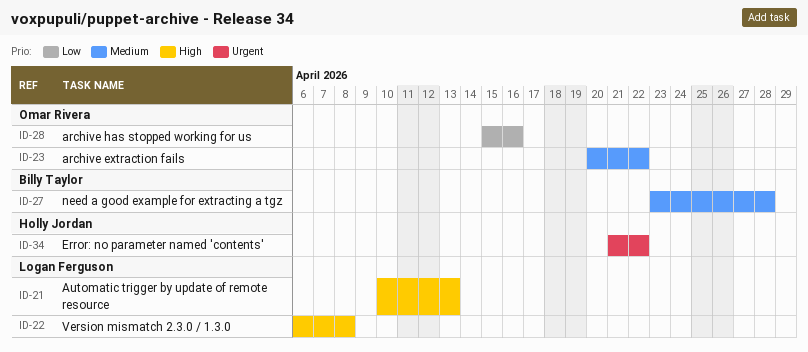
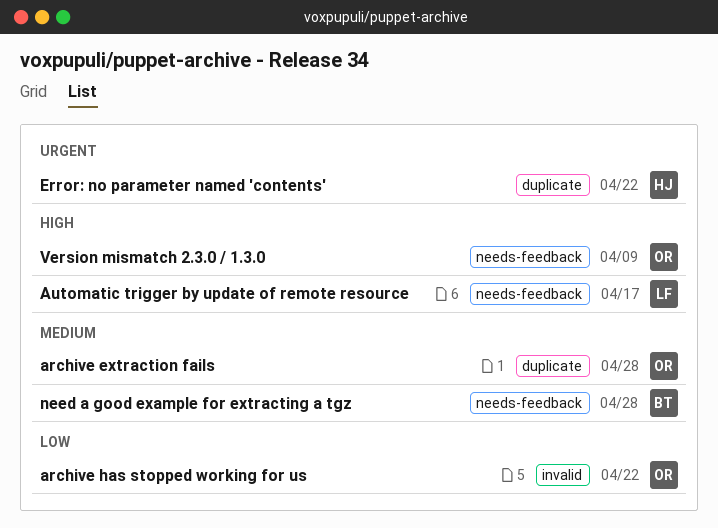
archive extraction fails, due: Apr 22 -> Apr 28
archive has stopped working for us, due: Apr 16 -> Apr 22
Automatic trigger by update of remote resource, due: Apr 13 -> Apr 17
Version mismatch 2.3.0 / 1.3.0, owner: Logan Ferguson -> Omar Rivera
Version mismatch 2.3.0 / 1.3.0, due: Apr 8 -> Apr 9

